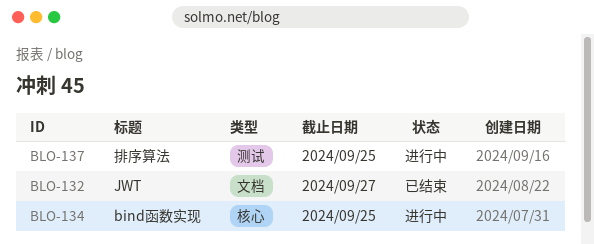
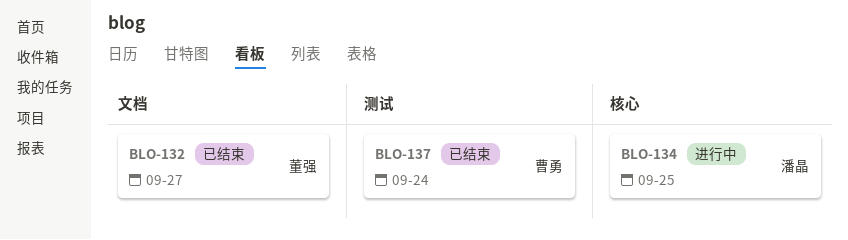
BLO-137, status: 进行中 -> 已结束
BLO-137, due: Sep 25 -> Sep 24

